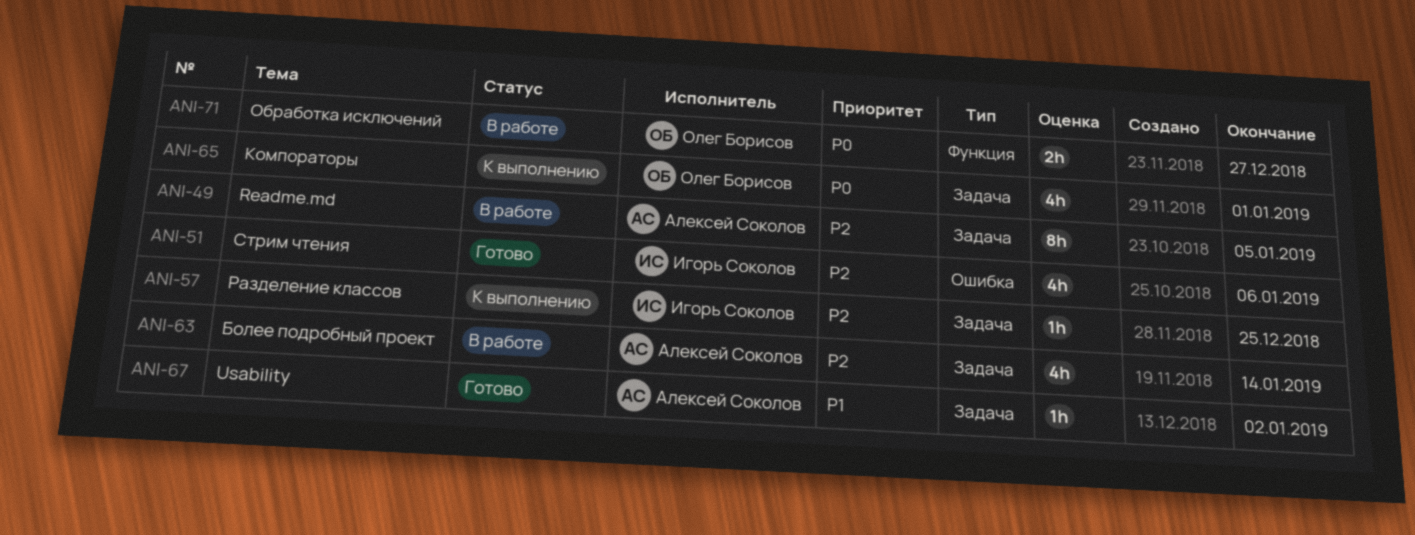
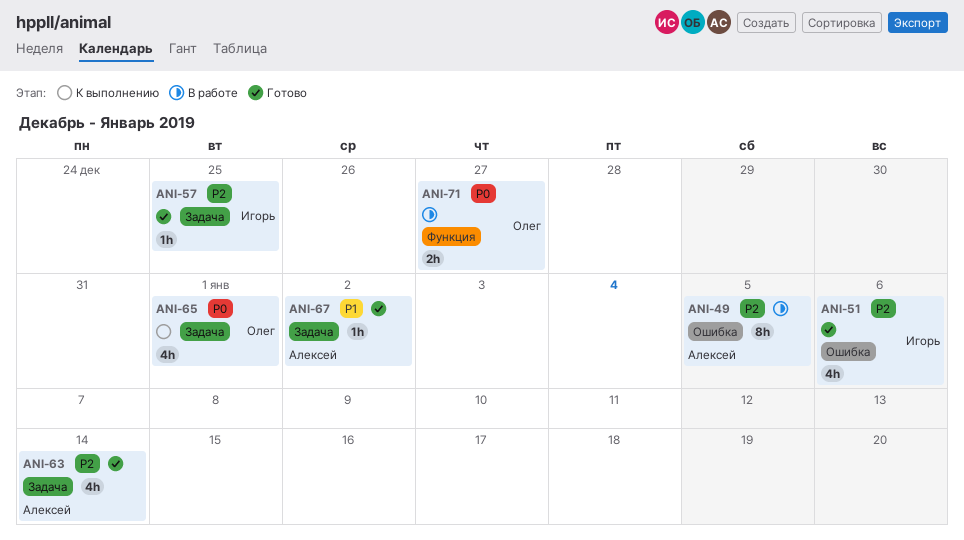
ANI-49, label: Задача -> Ошибка
ANI-57, status: К выполнению -> Готово
ANI-63, status: В работе -> Готово

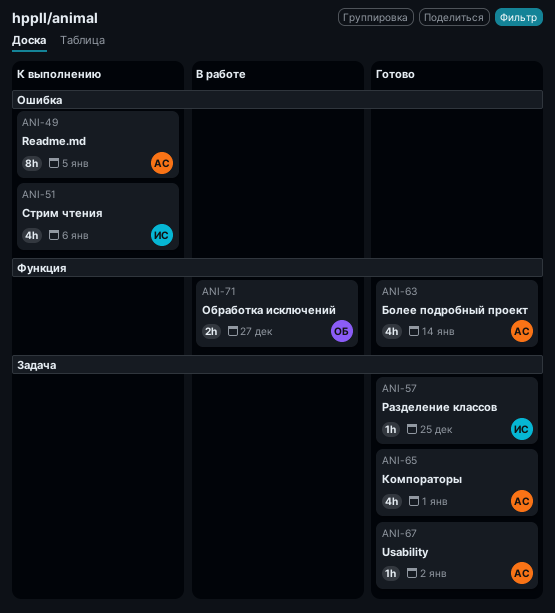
ANI-49, status: В работе -> К выполнению
ANI-51, status: Готово -> К выполнению
ANI-63, label: Задача -> Функция
ANI-65, status: К выполнению -> Готово
ANI-65, owner: Олег -> Алексей

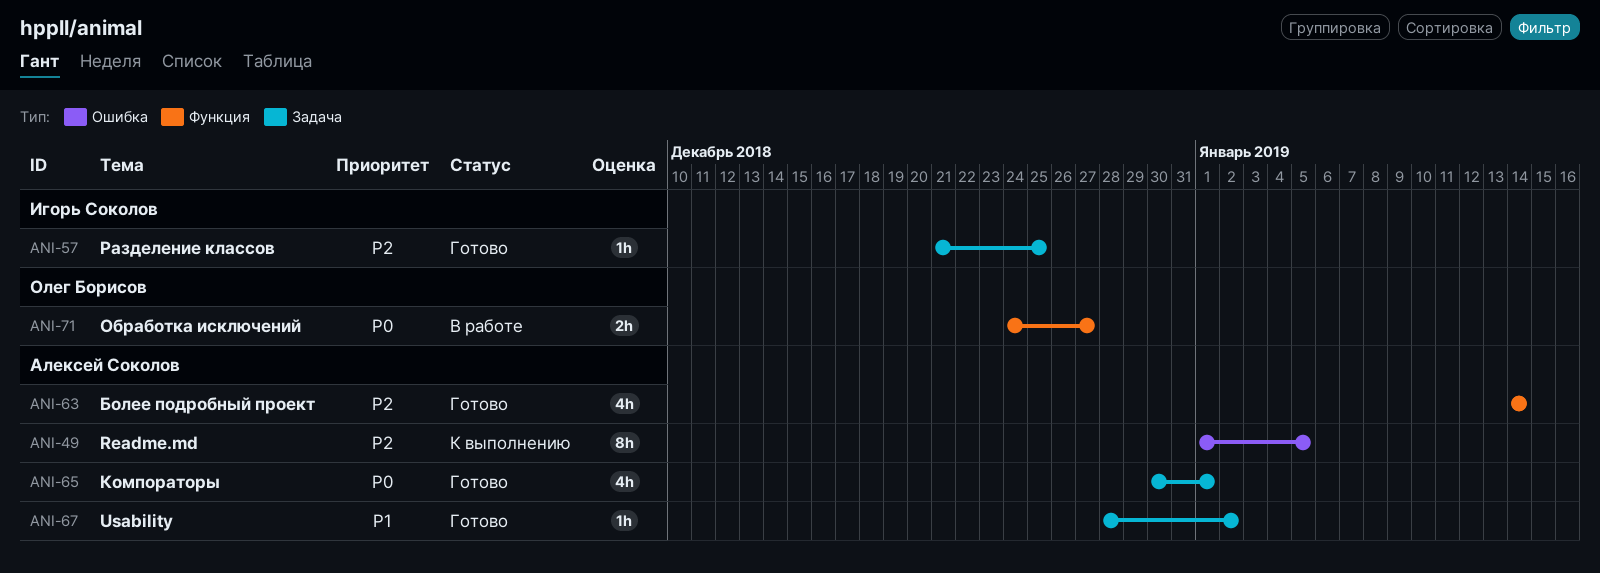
ANI-51: present -> none

